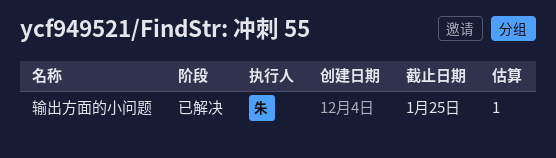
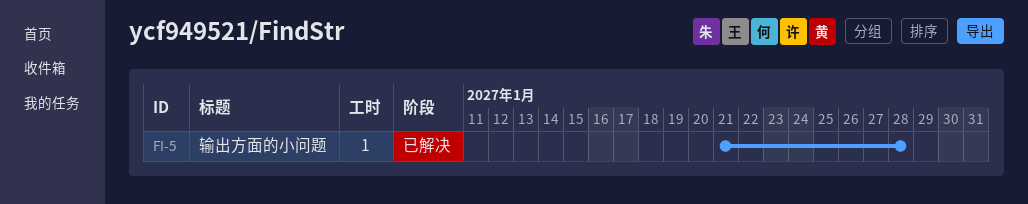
输出方面的小问题, due: Jan 25 -> Jan 28

